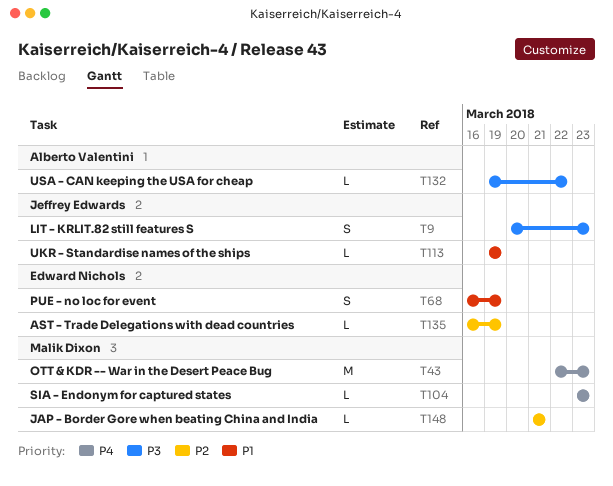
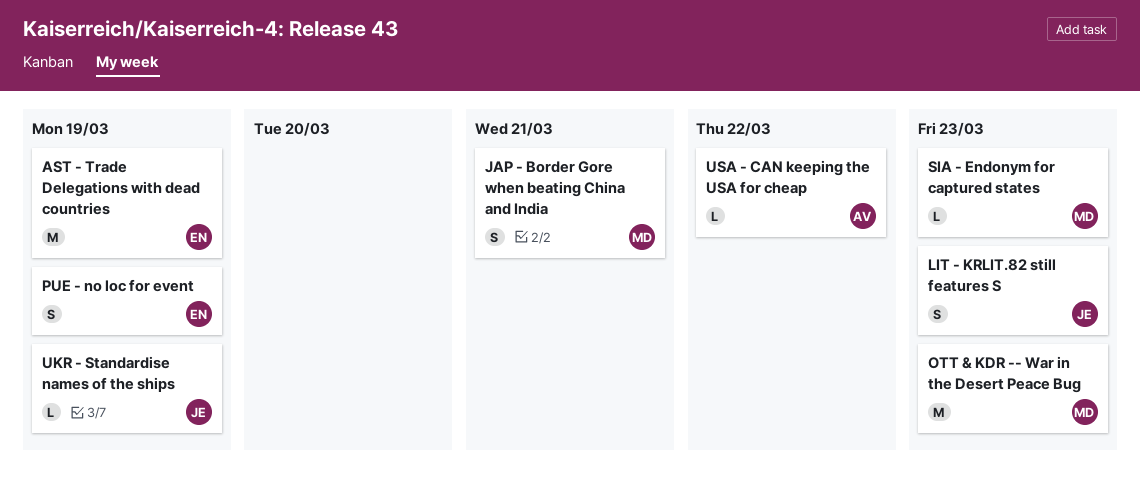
AST - Trade Delegations with dead countries, estimate: L -> M
JAP - Border Gore when beating China and India, estimate: L -> S

